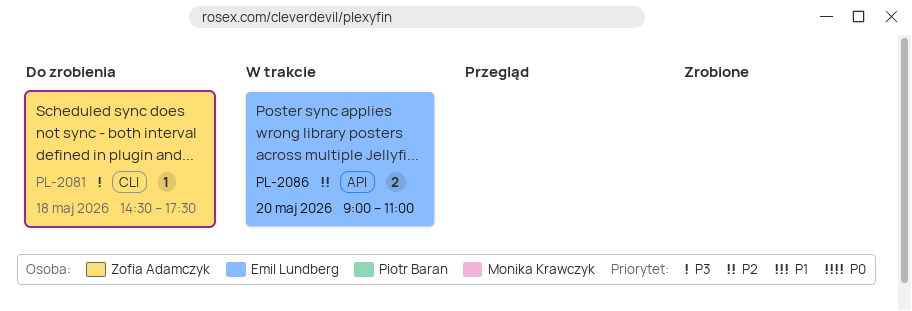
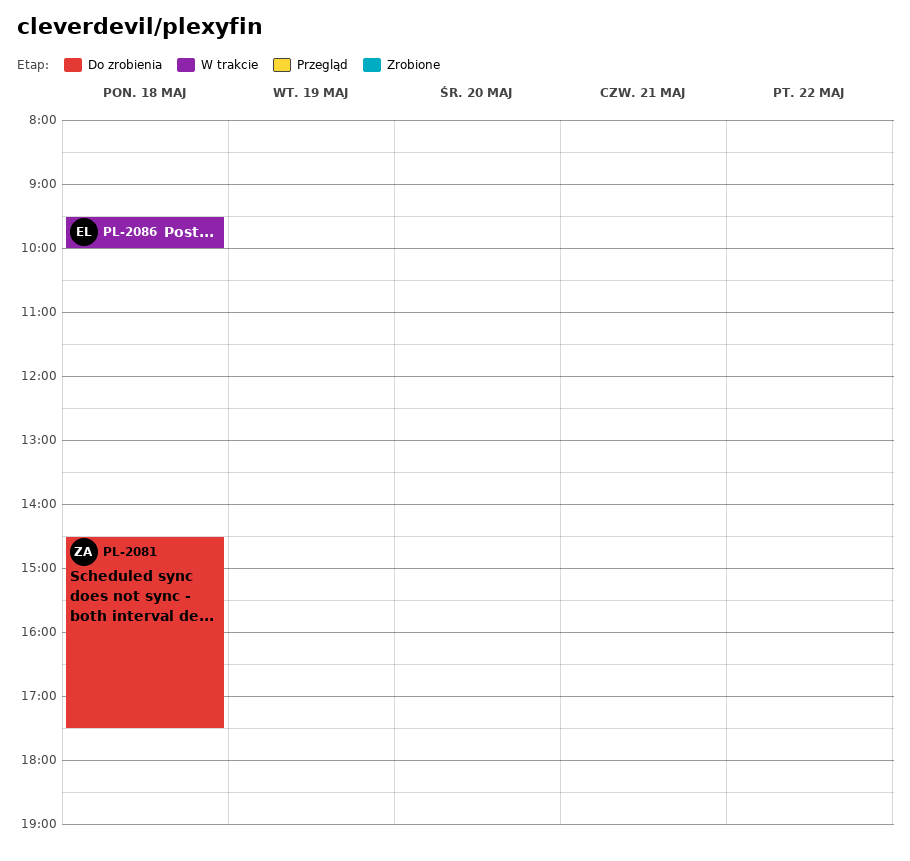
PL-2086, day: May 20 -> May 18
PL-2086, begins: 09:00 -> 09:30
PL-2086, ends: 11:00 -> 10:00

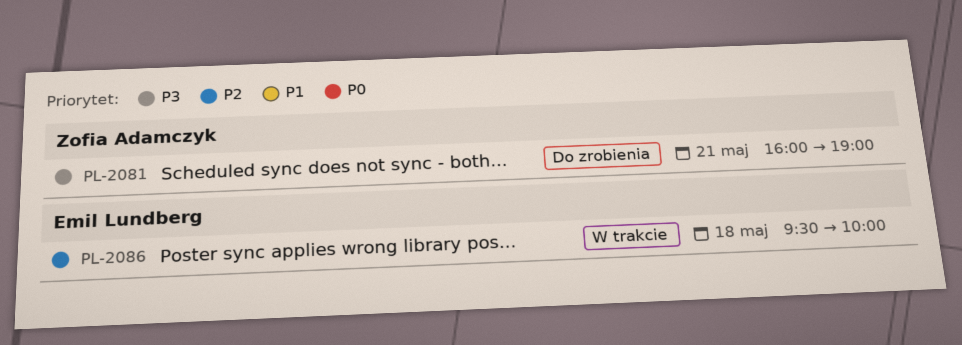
PL-2081, day: May 18 -> May 21
PL-2081, begins: 14:30 -> 16:00
PL-2081, ends: 17:30 -> 19:00

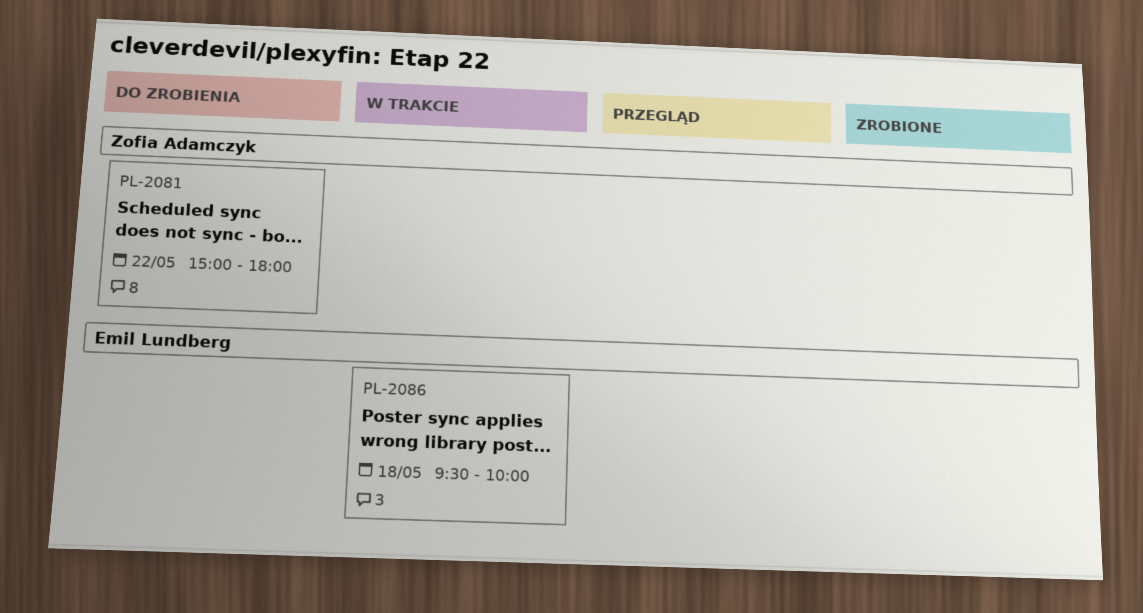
PL-2081, day: May 21 -> May 22
PL-2081, begins: 16:00 -> 15:00
PL-2081, ends: 19:00 -> 18:00

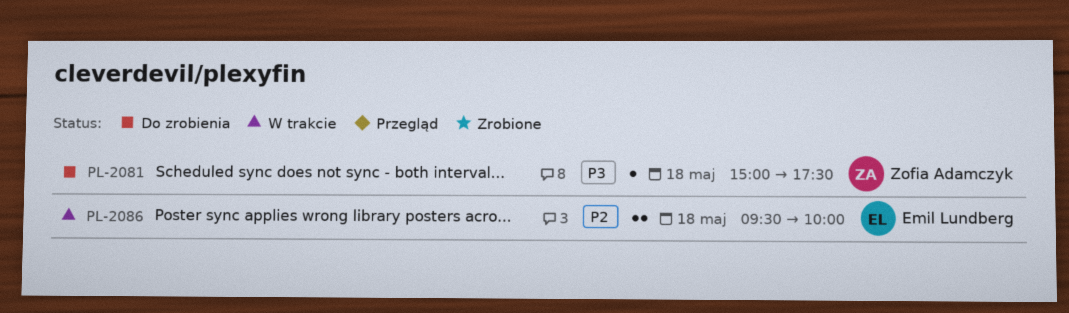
PL-2081, day: May 22 -> May 18
PL-2081, ends: 18:00 -> 17:30

